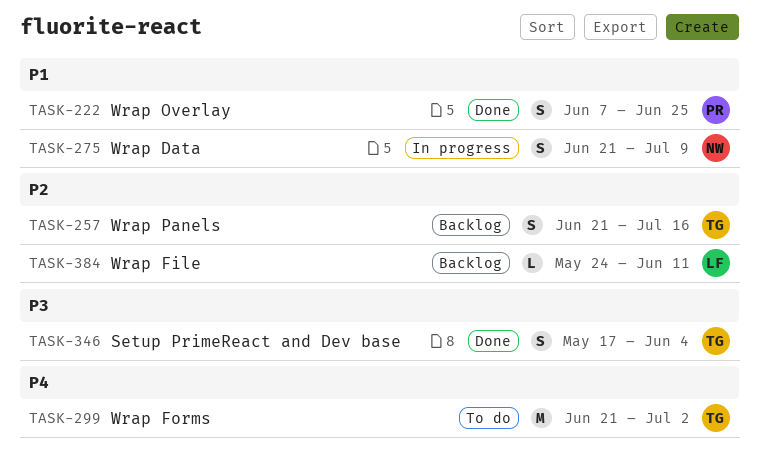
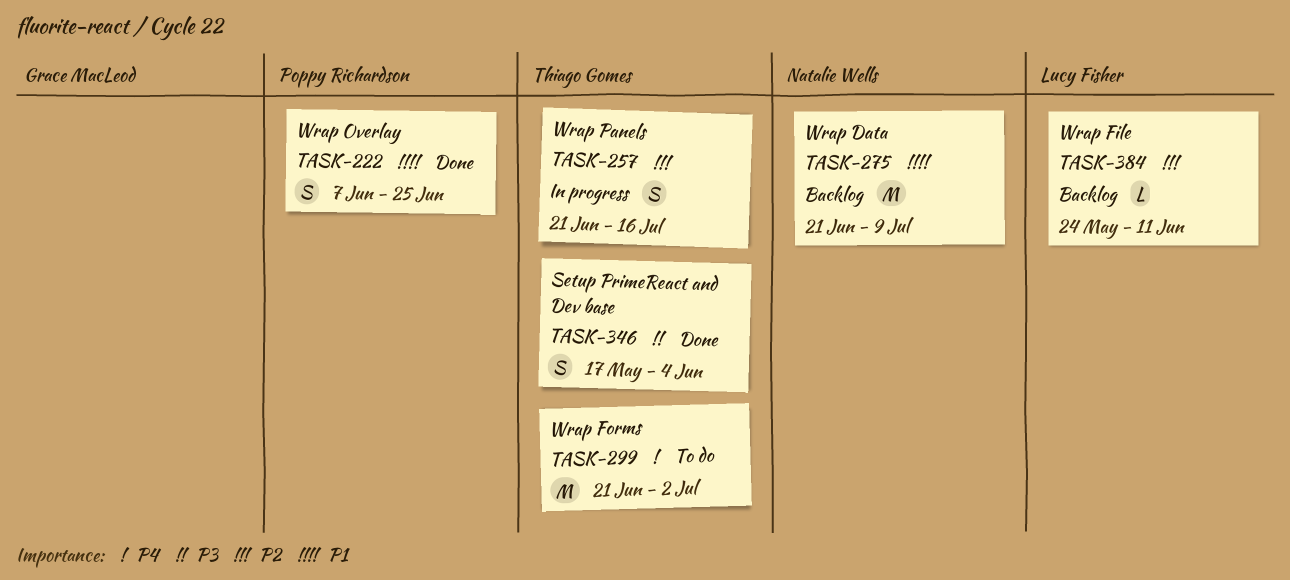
TASK-257, status: Backlog -> In progress
TASK-275, status: In progress -> Backlog
TASK-275, estimate: S -> M

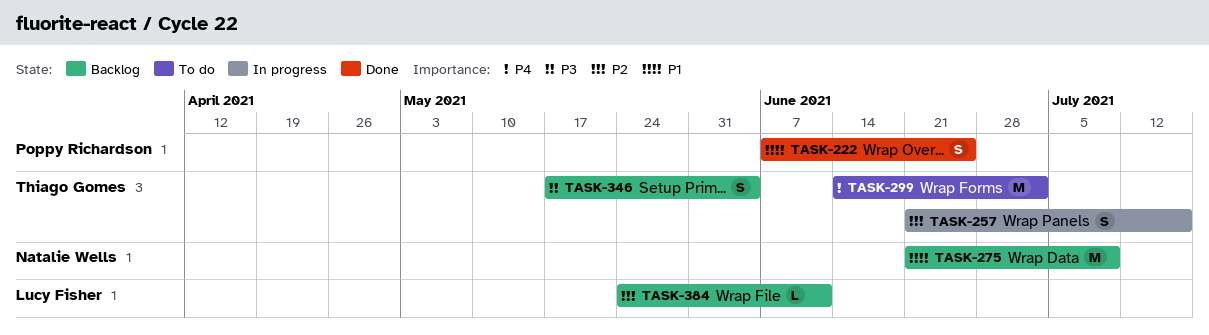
TASK-299, start: Jun 21 -> Jun 14
TASK-346, status: Done -> Backlog

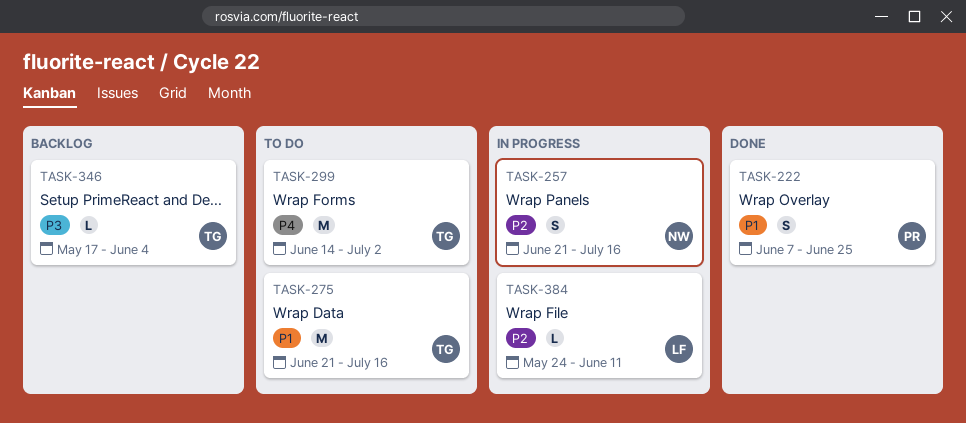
TASK-257, owner: Thiago Gomes -> Natalie Wells
TASK-275, status: Backlog -> To do
TASK-275, owner: Natalie Wells -> Thiago Gomes
TASK-275, due: Jul 9 -> Jul 16
TASK-346, estimate: S -> L
TASK-384, status: Backlog -> In progress

